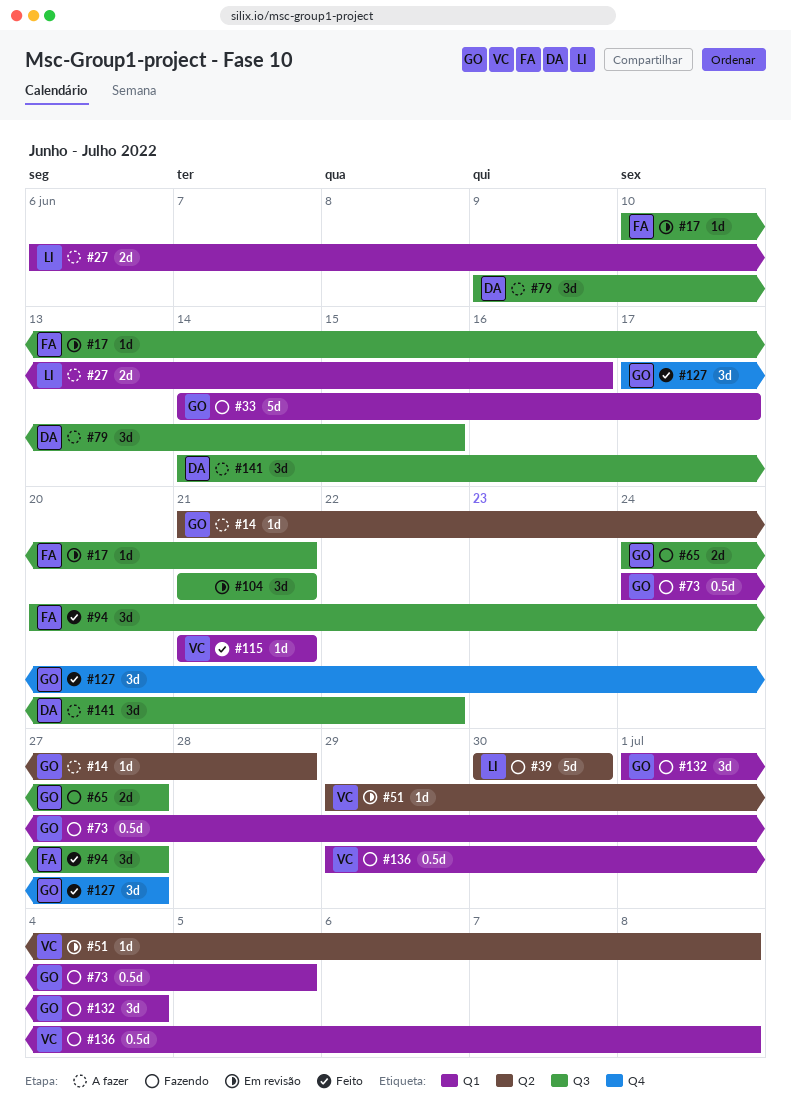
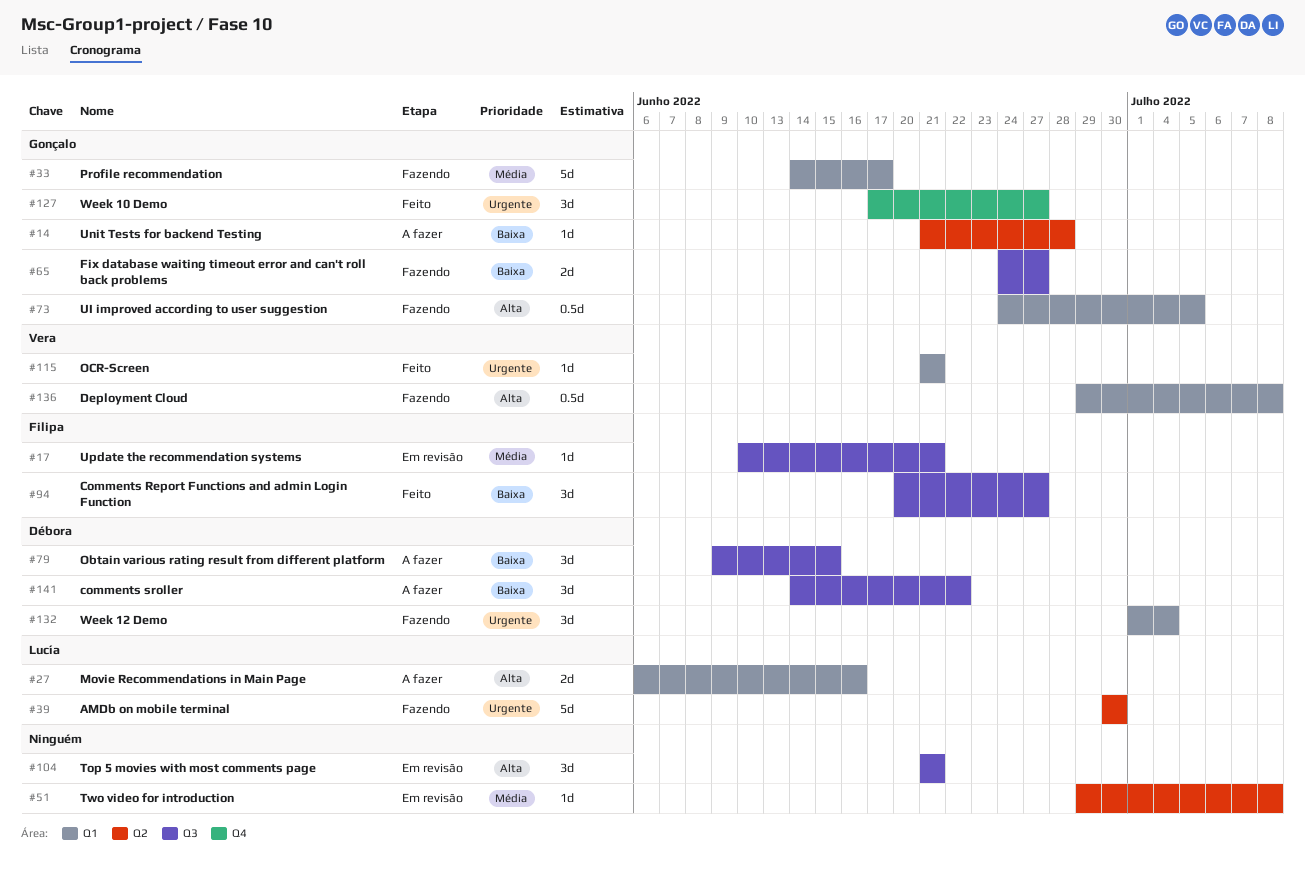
#51, owner: Vera -> none
#132, owner: Gonçalo -> Débora

